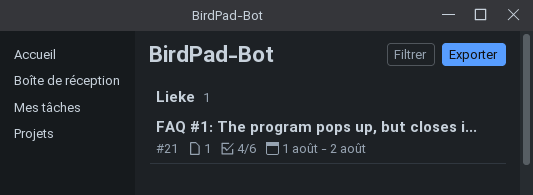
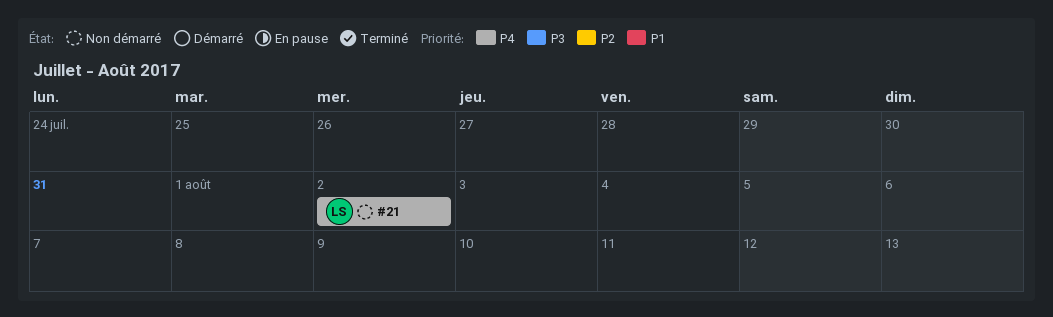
#21, start: Aug 1 -> Aug 2

